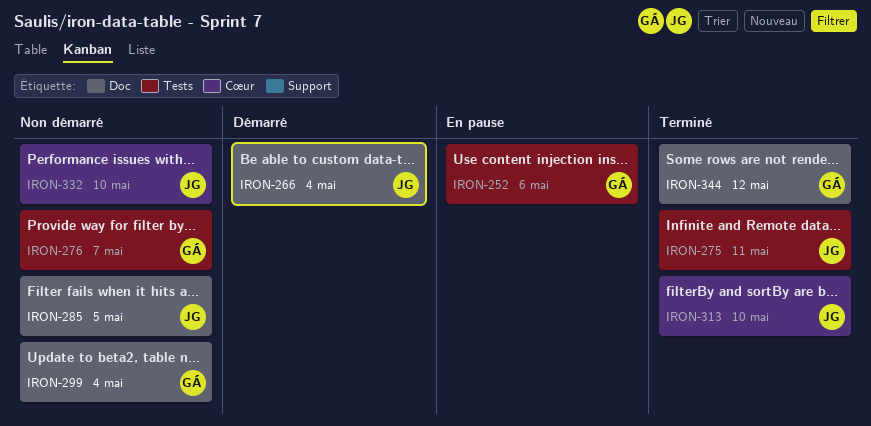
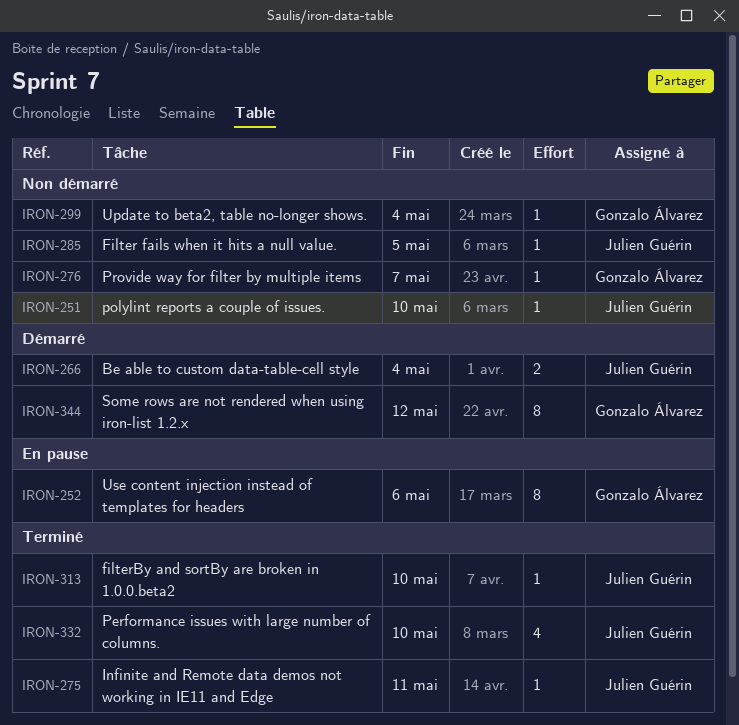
IRON-251: none -> present
IRON-332, status: Non démarré -> Terminé
IRON-344, status: Terminé -> Démarré

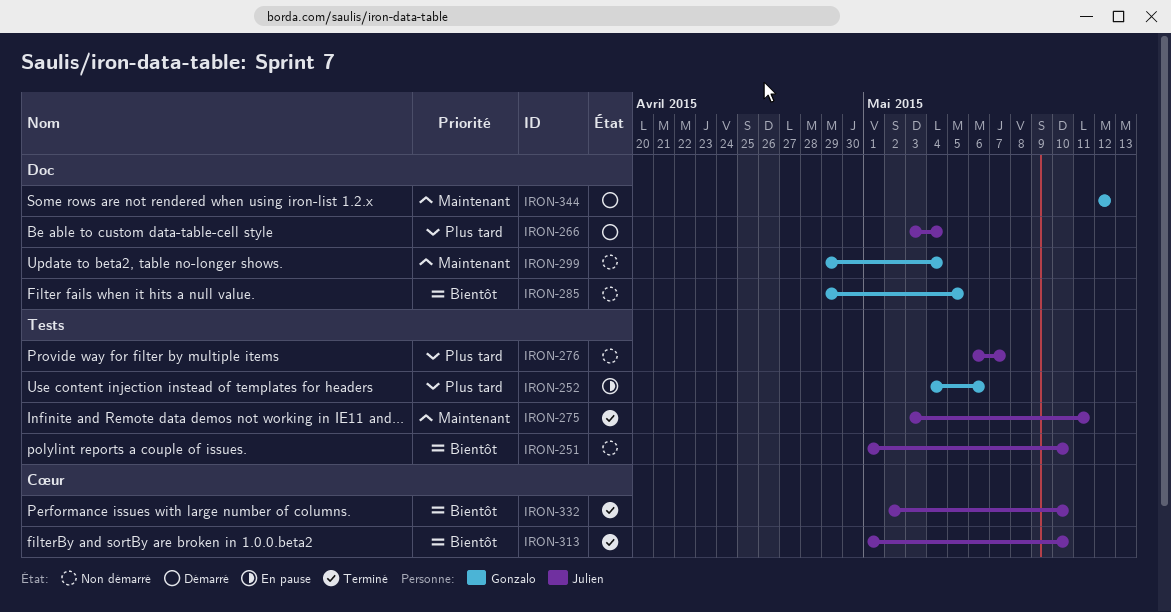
IRON-276, owner: Gonzalo Álvarez -> Julien Guérin
IRON-285, owner: Julien Guérin -> Gonzalo Álvarez

